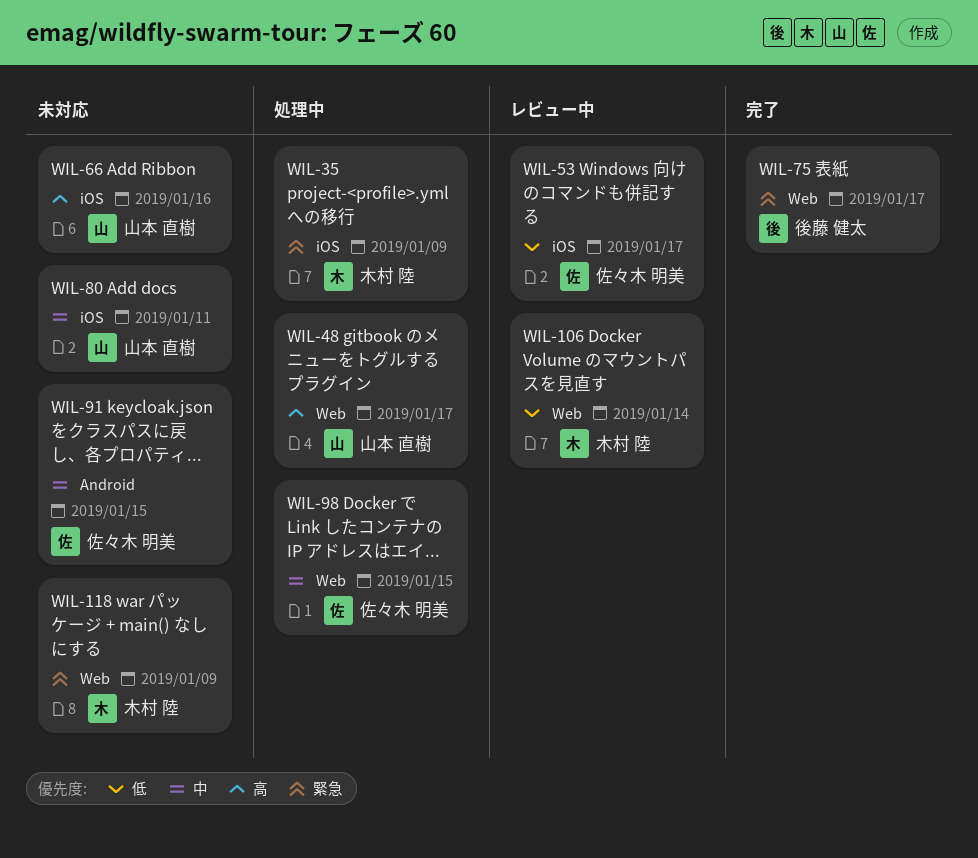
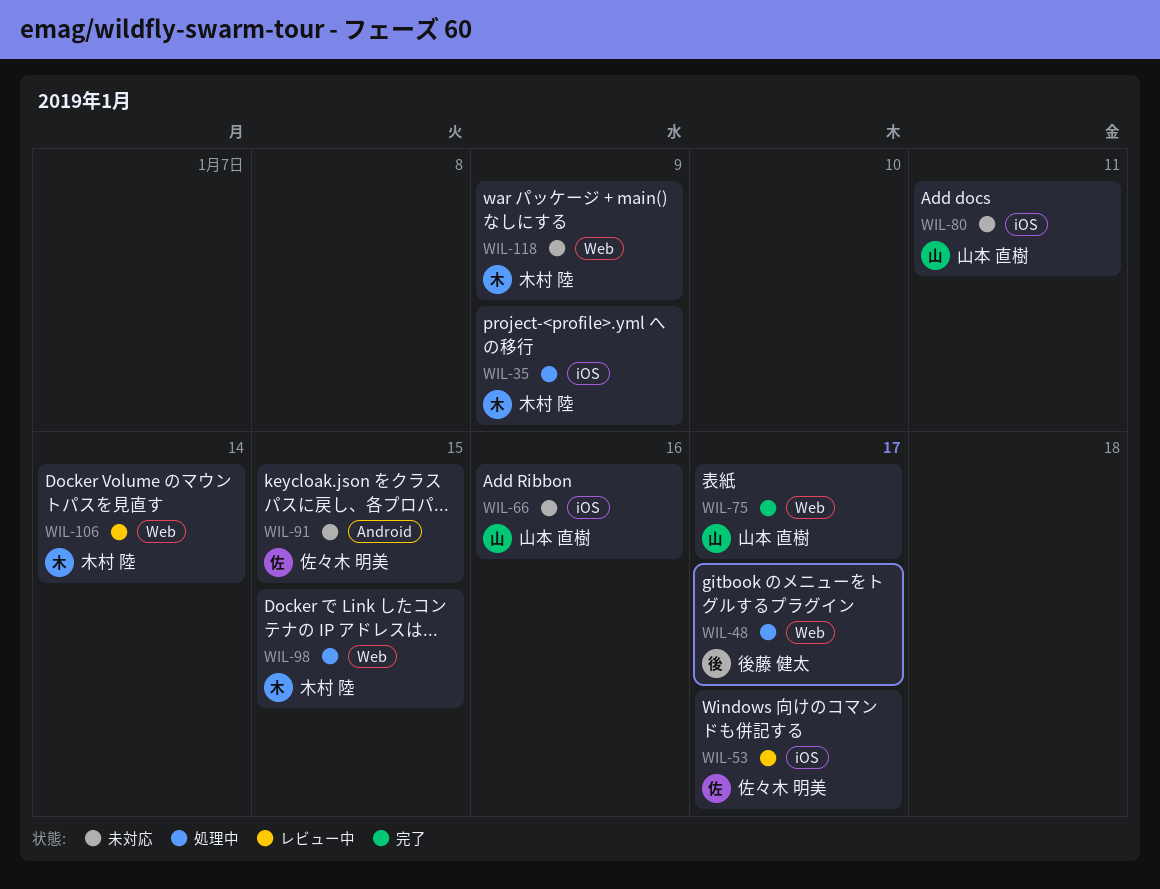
WIL-48, owner: 山本 直樹 -> 後藤 健太
WIL-75, owner: 後藤 健太 -> 山本 直樹
WIL-98, owner: 佐々木 明美 -> 木村 陸

